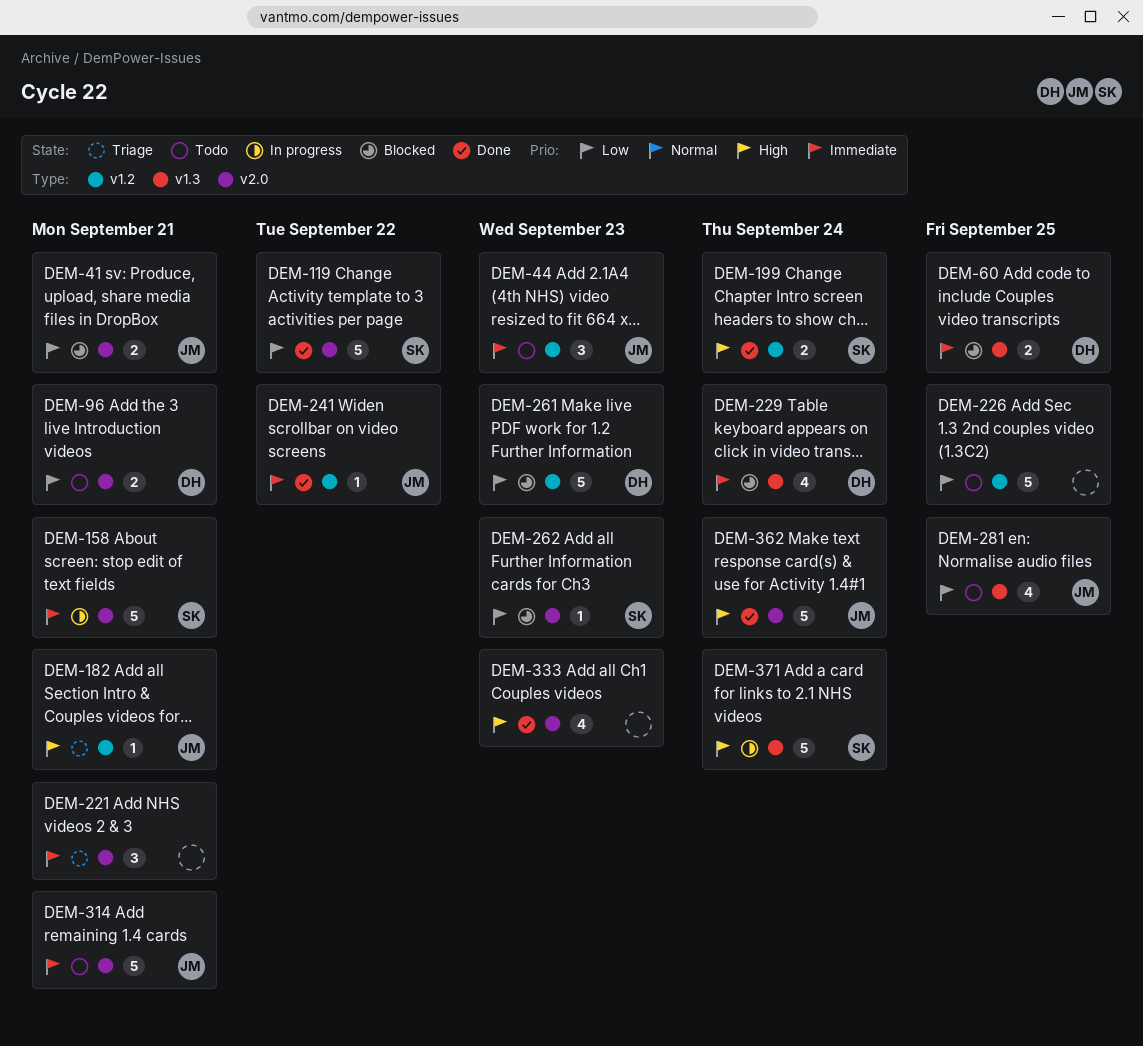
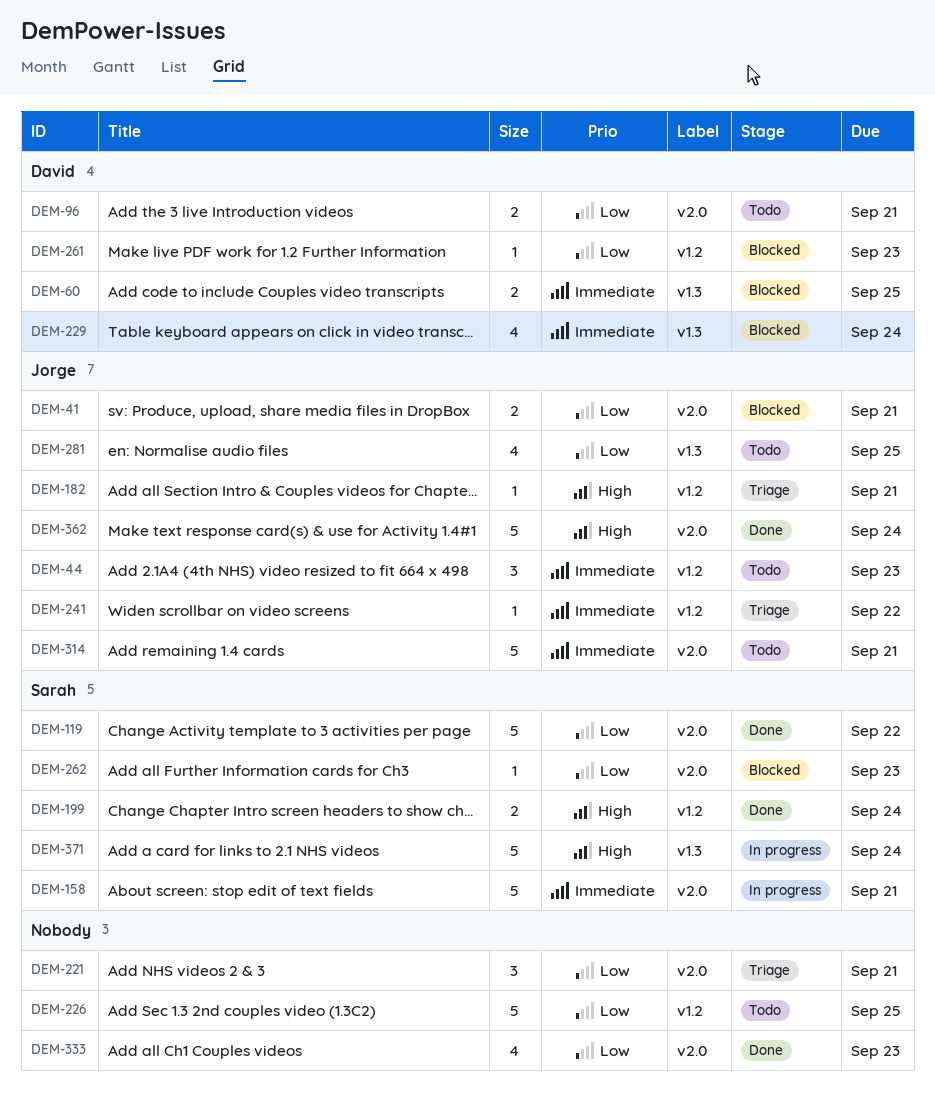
DEM-221, priority: Immediate -> Low
DEM-241, status: Done -> Triage
DEM-261, estimate: 5 -> 1
DEM-333, priority: High -> Low

